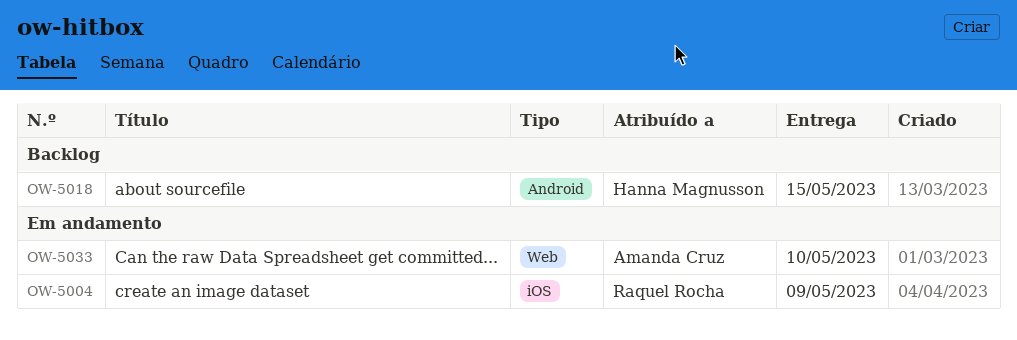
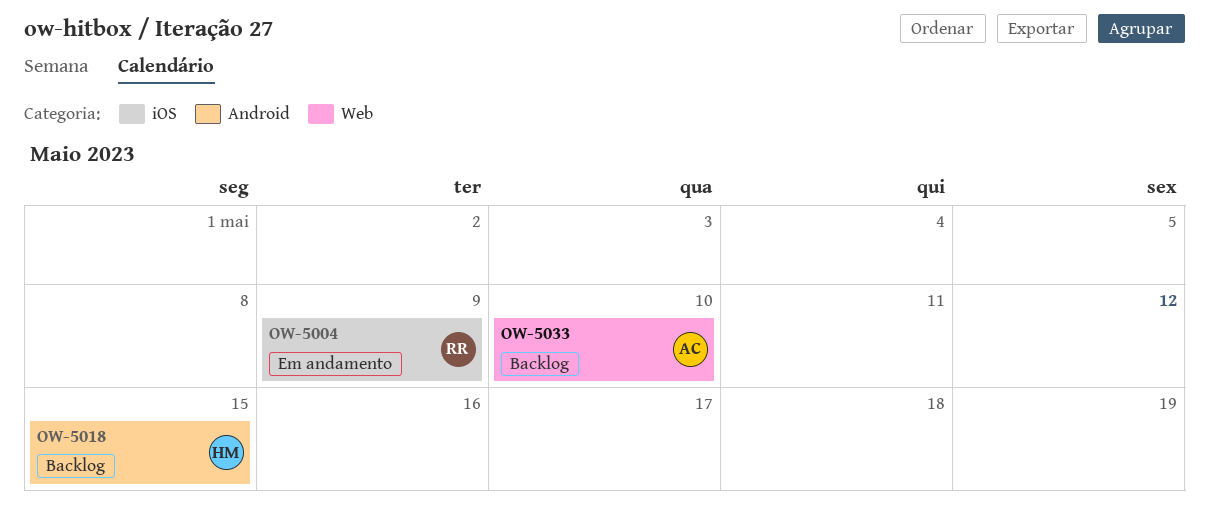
OW-5033, status: Em andamento -> Backlog

